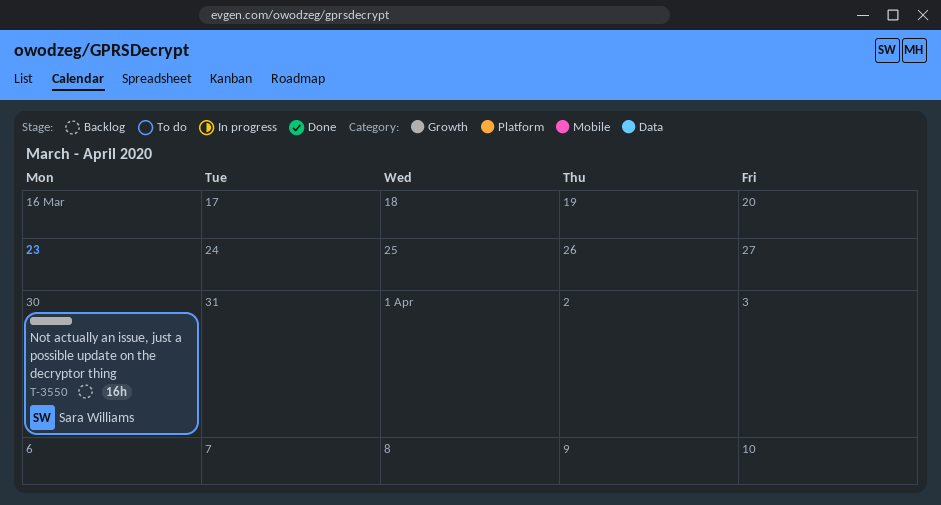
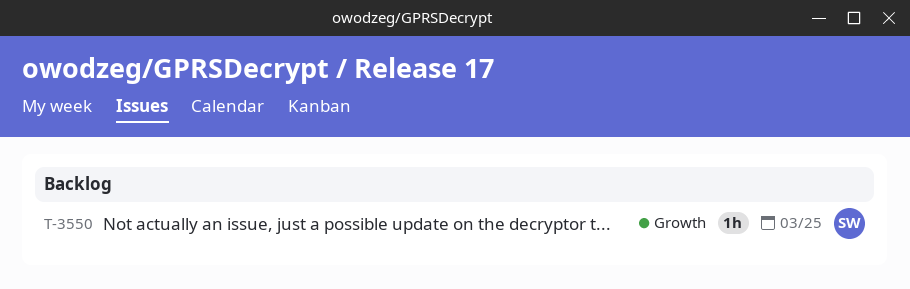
T-3550, estimate: 16h -> 1h
T-3550, due: Mar 30 -> Mar 25

